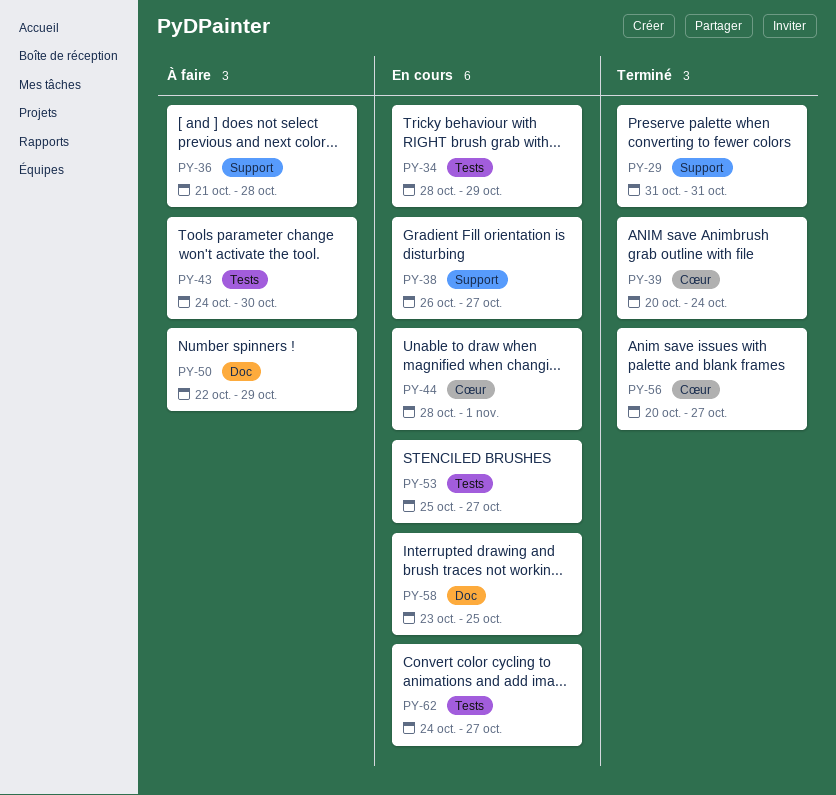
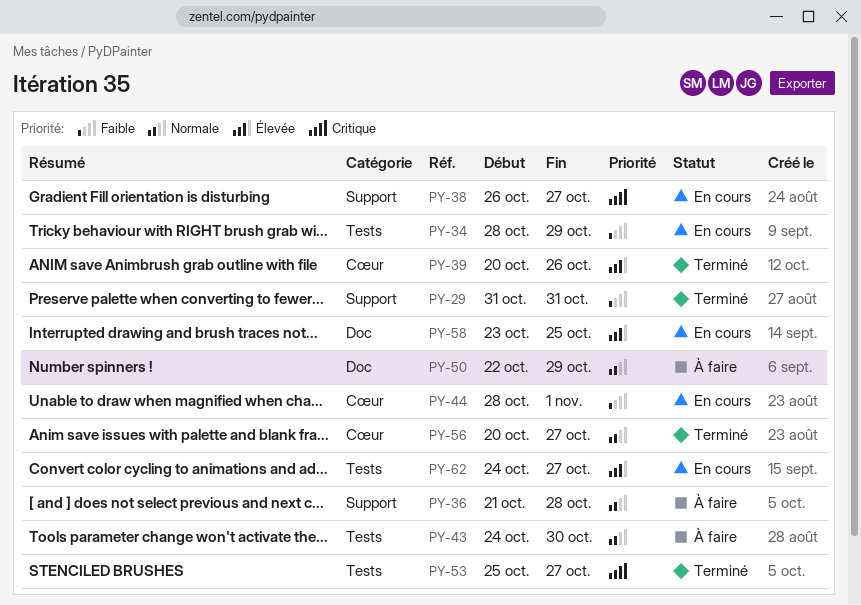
PY-39, due: Oct 24 -> Oct 26
PY-53, status: En cours -> Terminé

